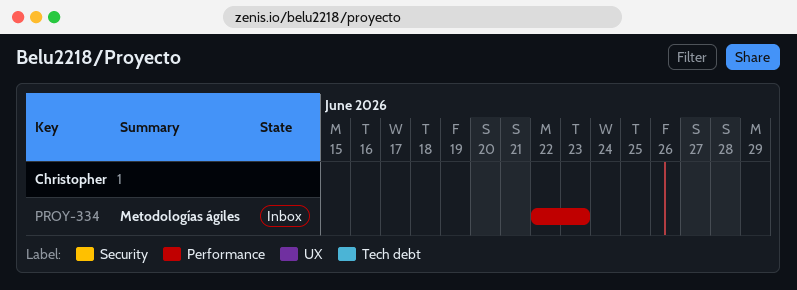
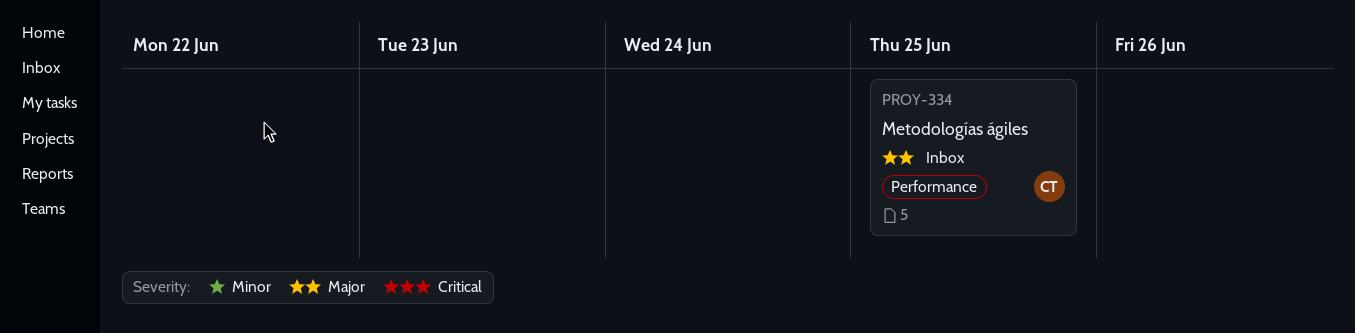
PROY-334, due: Jun 23 -> Jun 25

